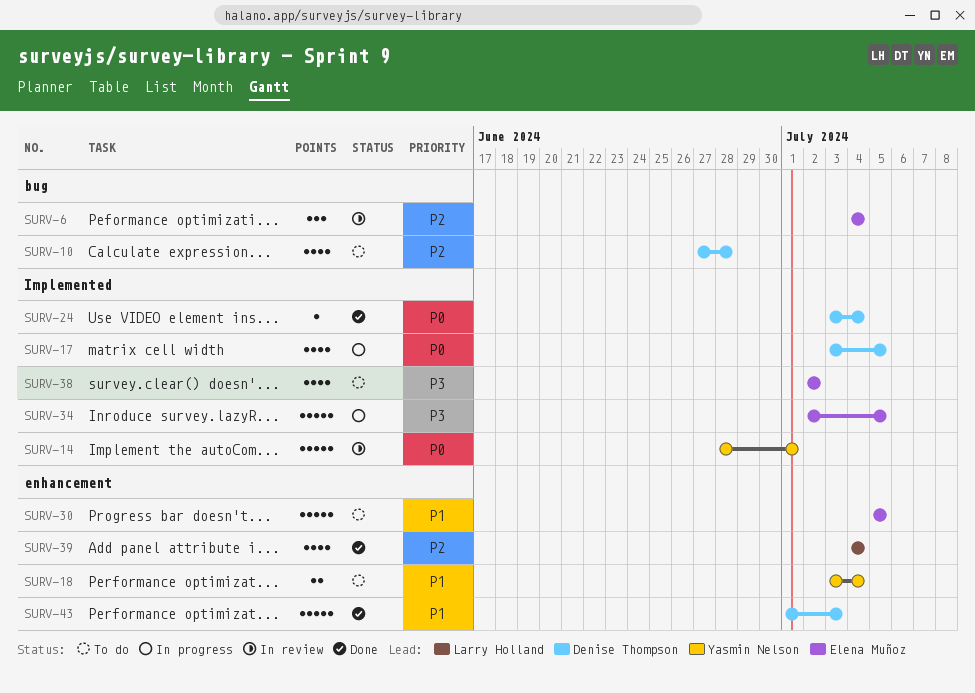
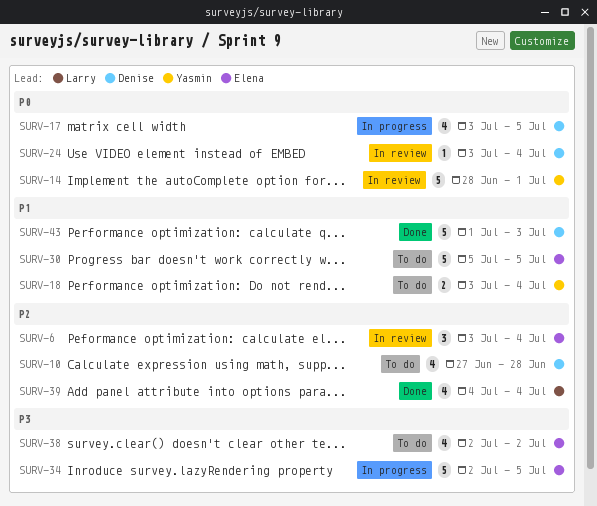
SURV-6, start: Jul 4 -> Jul 3
SURV-24, status: Done -> In review

